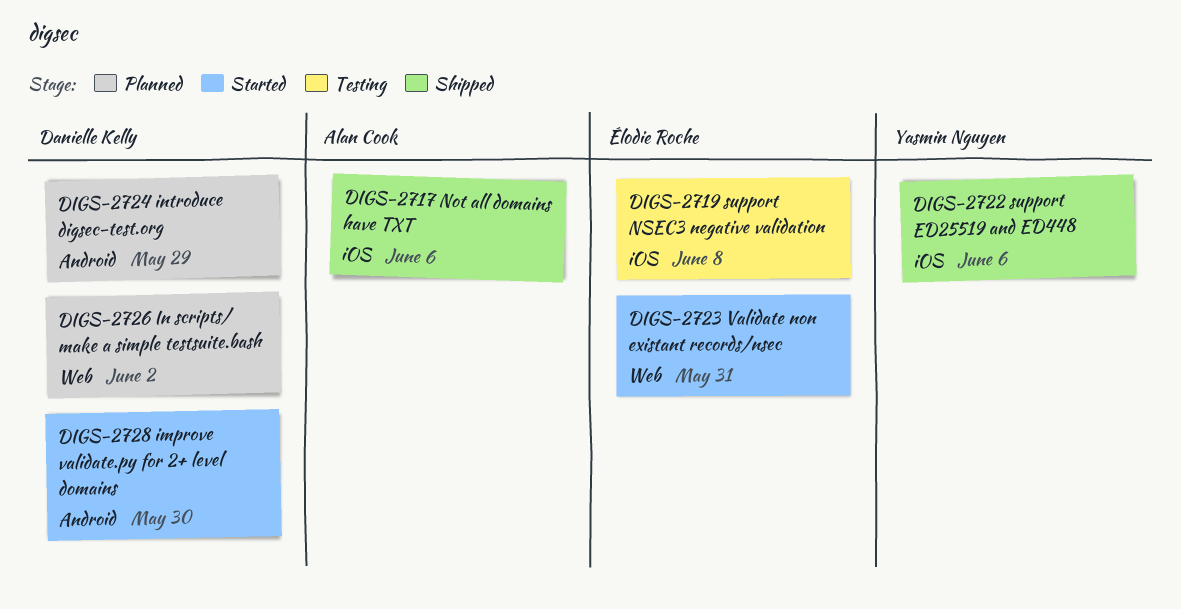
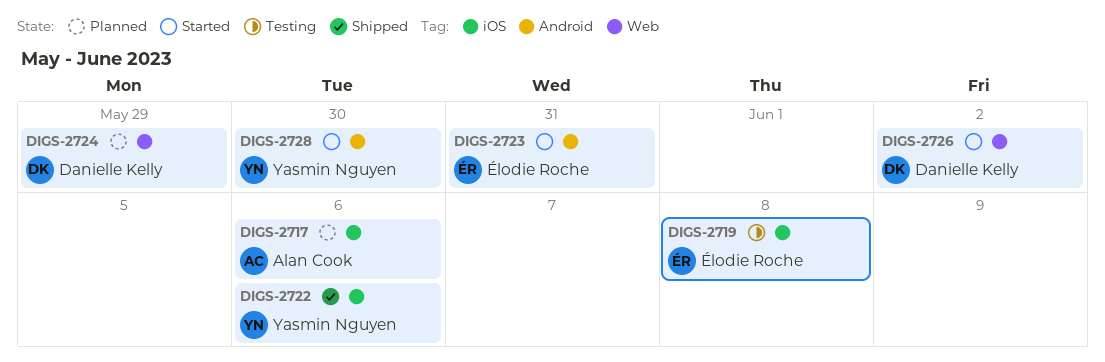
DIGS-2717, status: Shipped -> Planned
DIGS-2723, label: Web -> Android
DIGS-2724, label: Android -> Web
DIGS-2726, status: Planned -> Started
DIGS-2728, owner: Danielle Kelly -> Yasmin Nguyen

